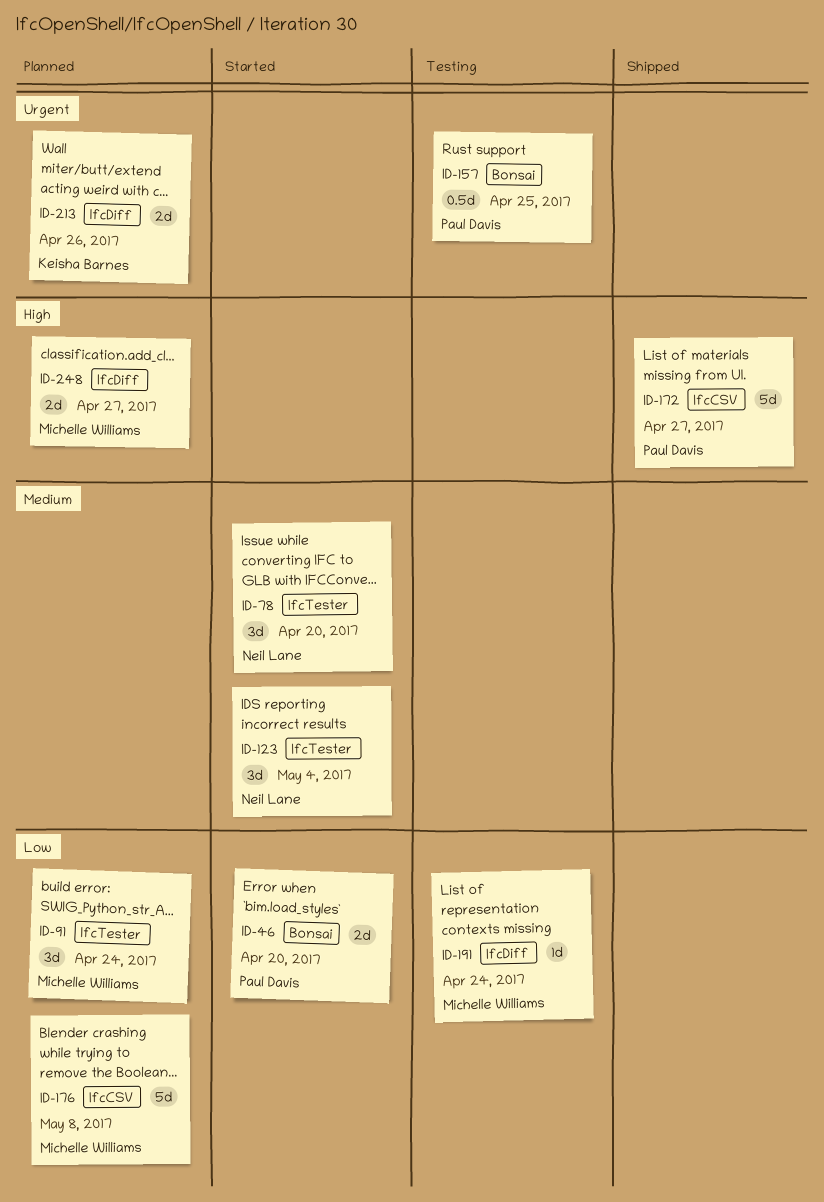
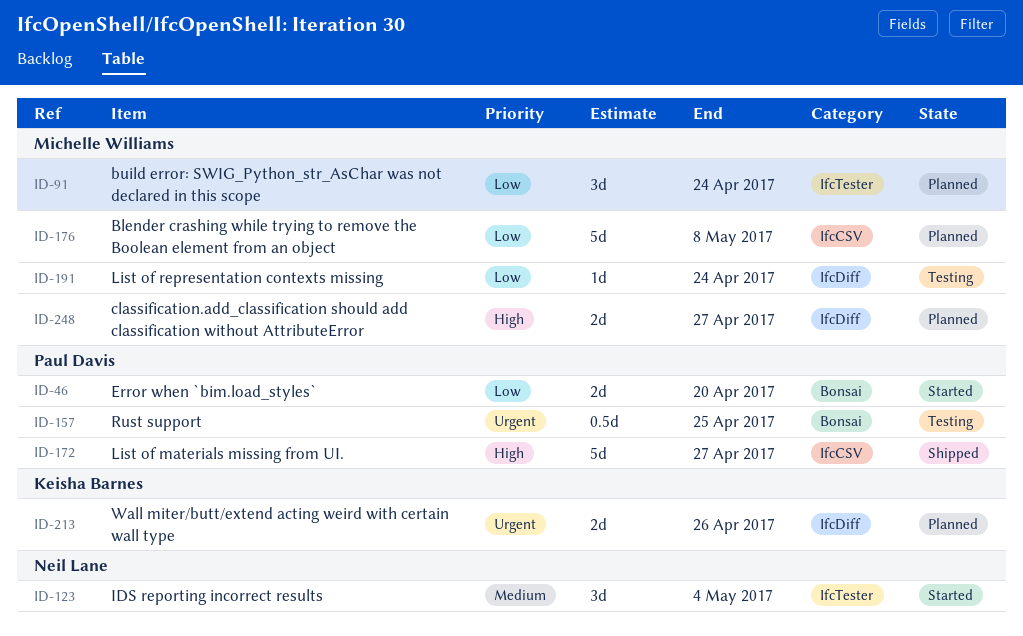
ID-78: present -> none

